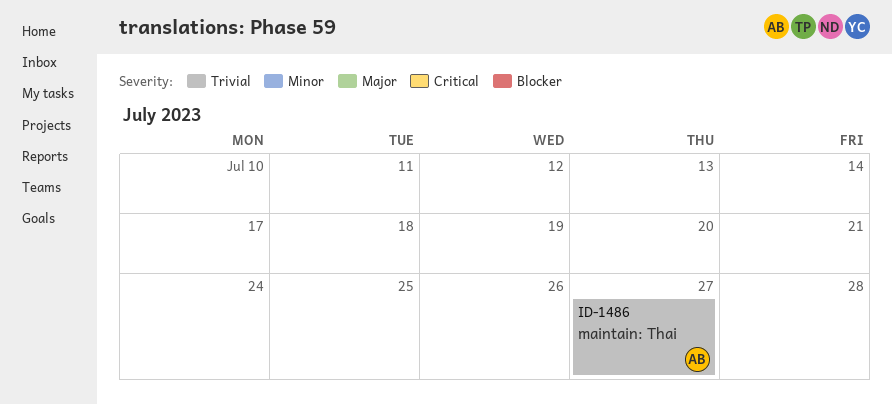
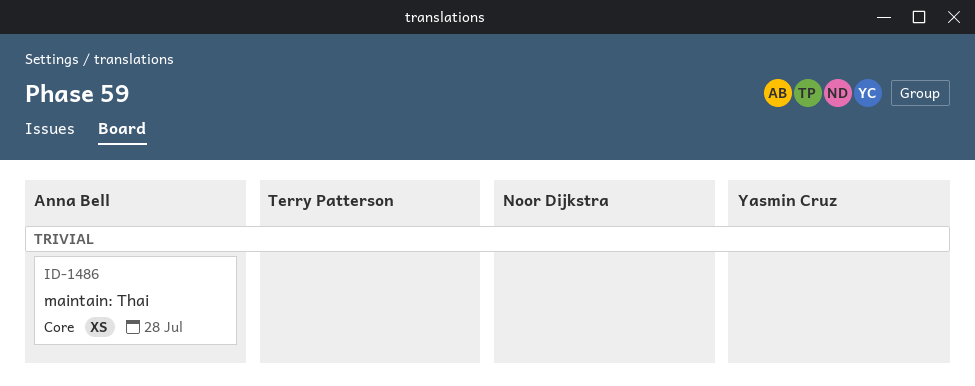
ID-1486, due: Jul 27 -> Jul 28

